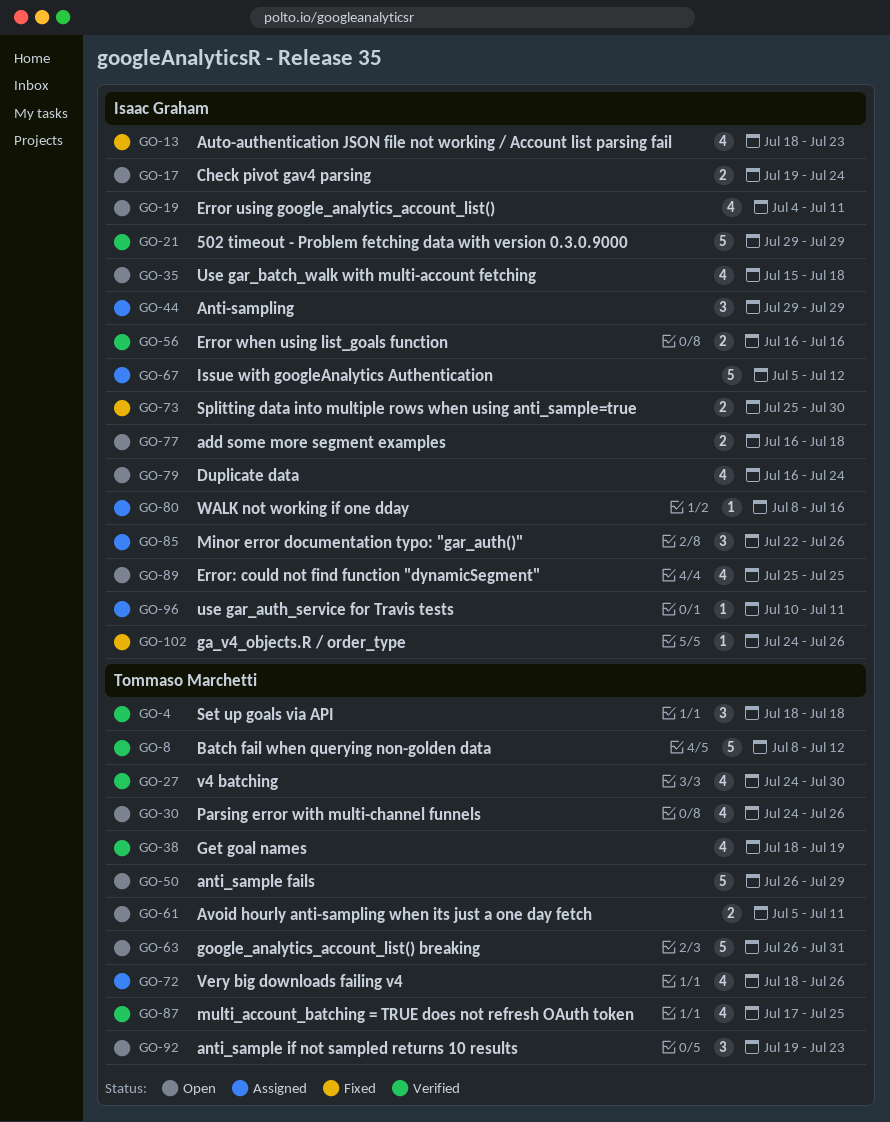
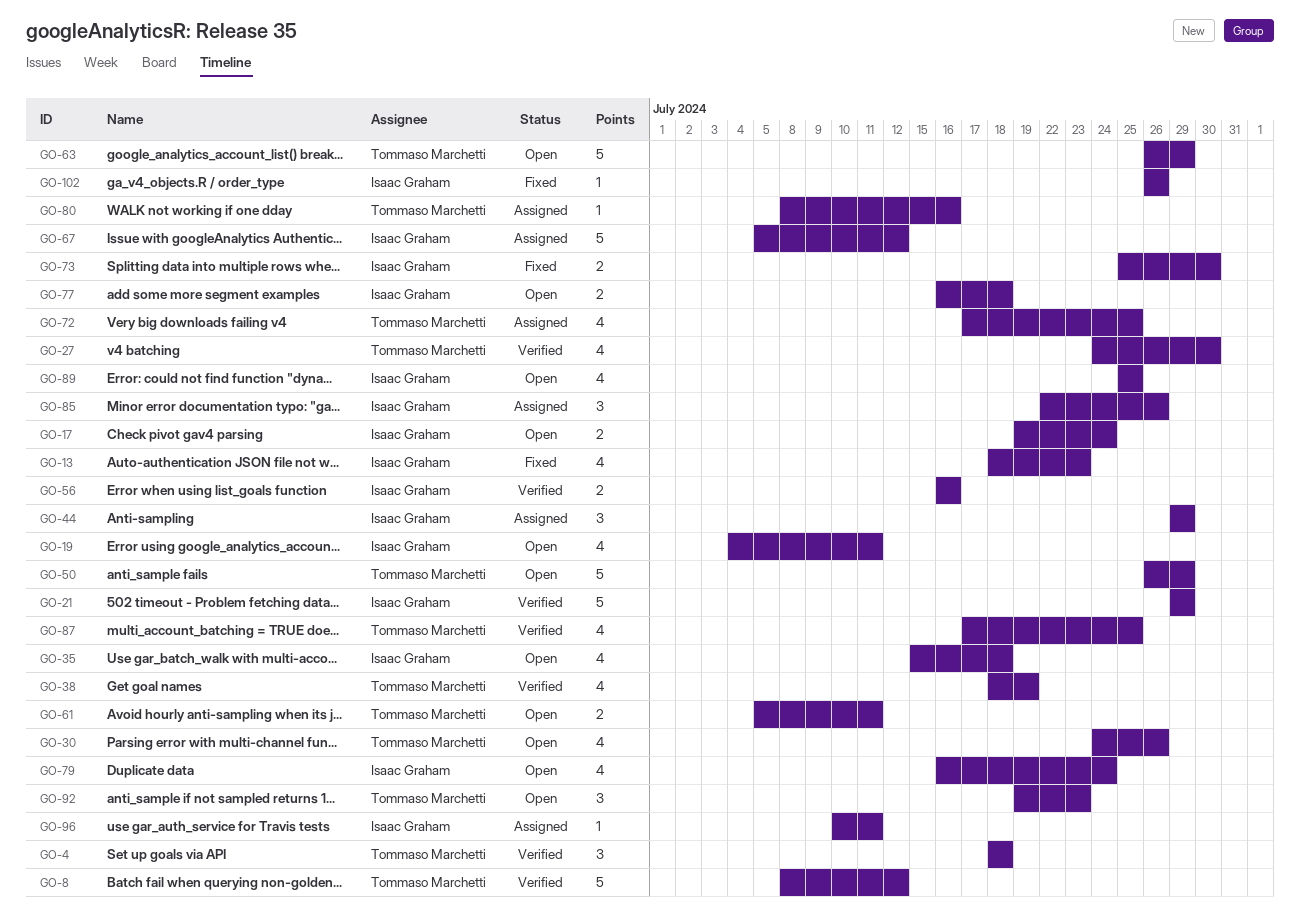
GO-63, due: Jul 31 -> Jul 29
GO-72, start: Jul 18 -> Jul 17
GO-72, due: Jul 26 -> Jul 25
GO-80, owner: Isaac Graham -> Tommaso Marchetti
GO-102, start: Jul 24 -> Jul 26

